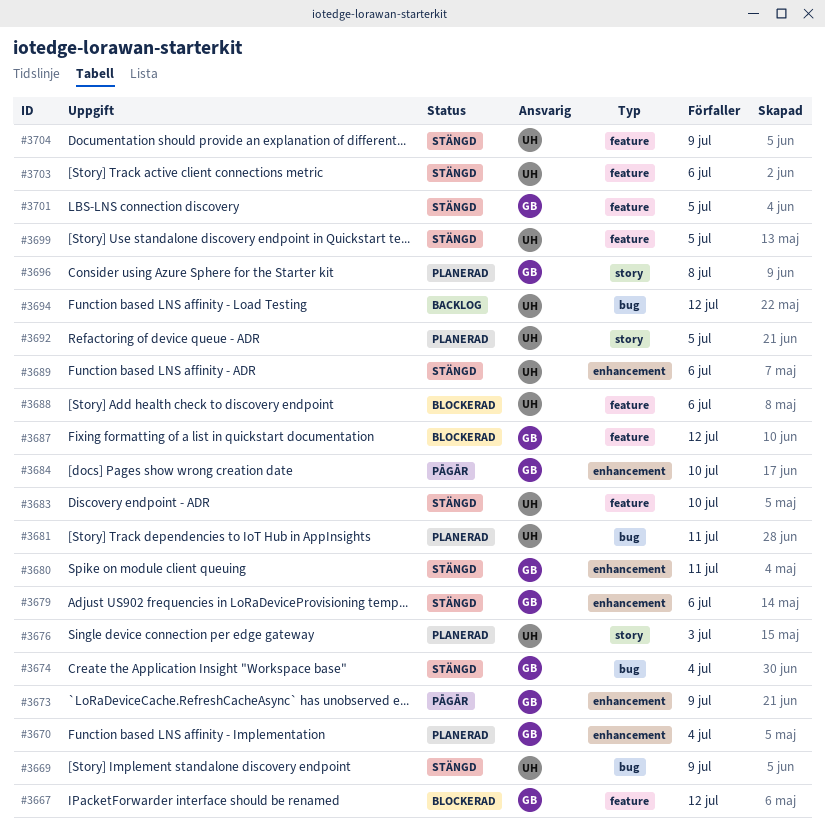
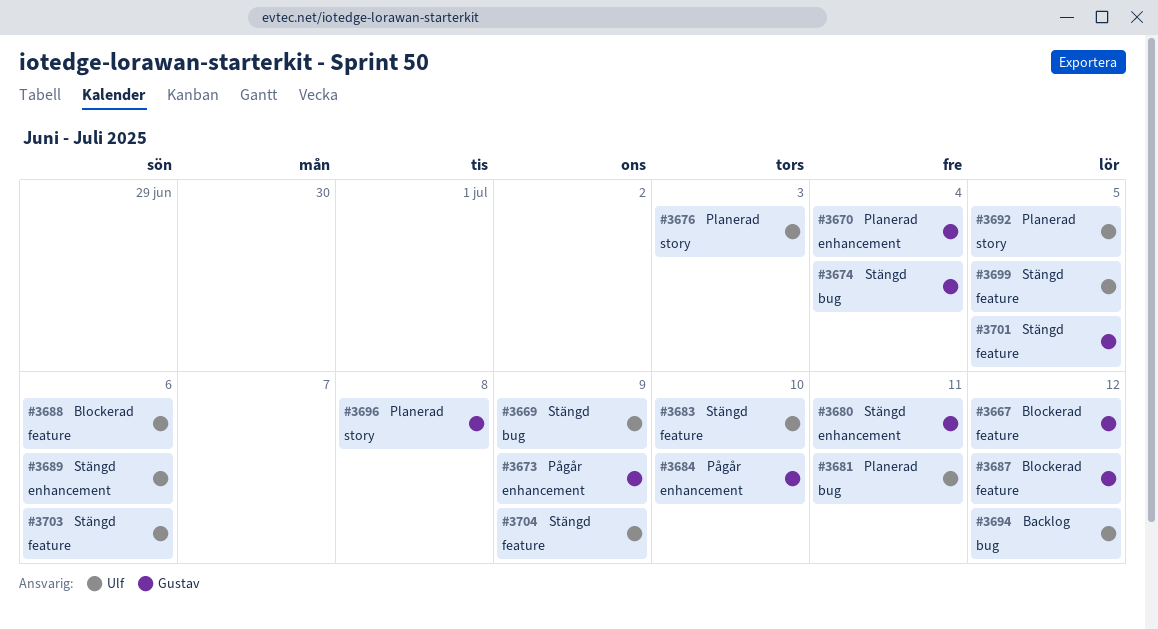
#3679: present -> none

